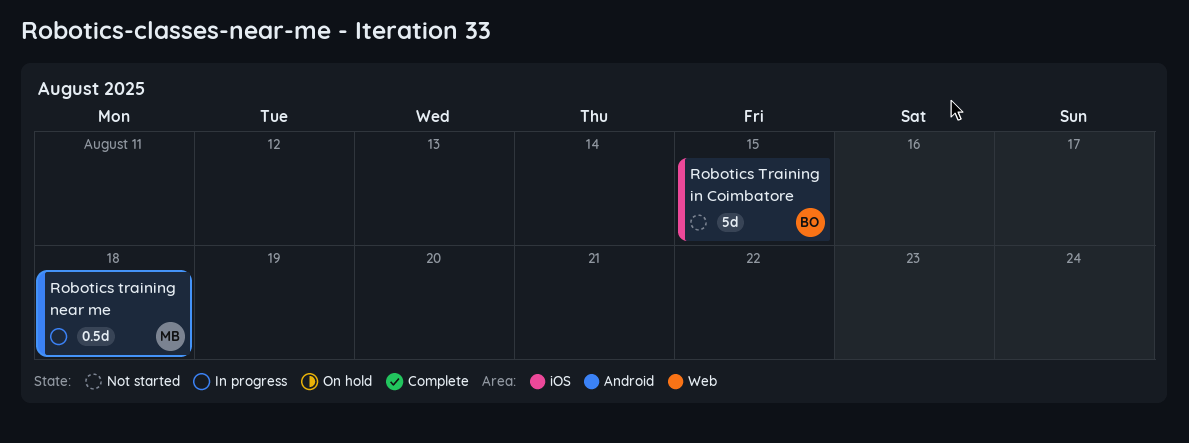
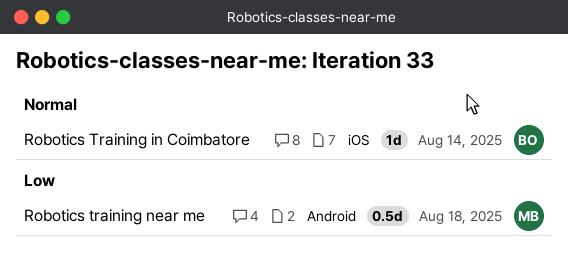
Robotics Training in Coimbatore, estimate: 5d -> 1d
Robotics Training in Coimbatore, due: Aug 15 -> Aug 14

